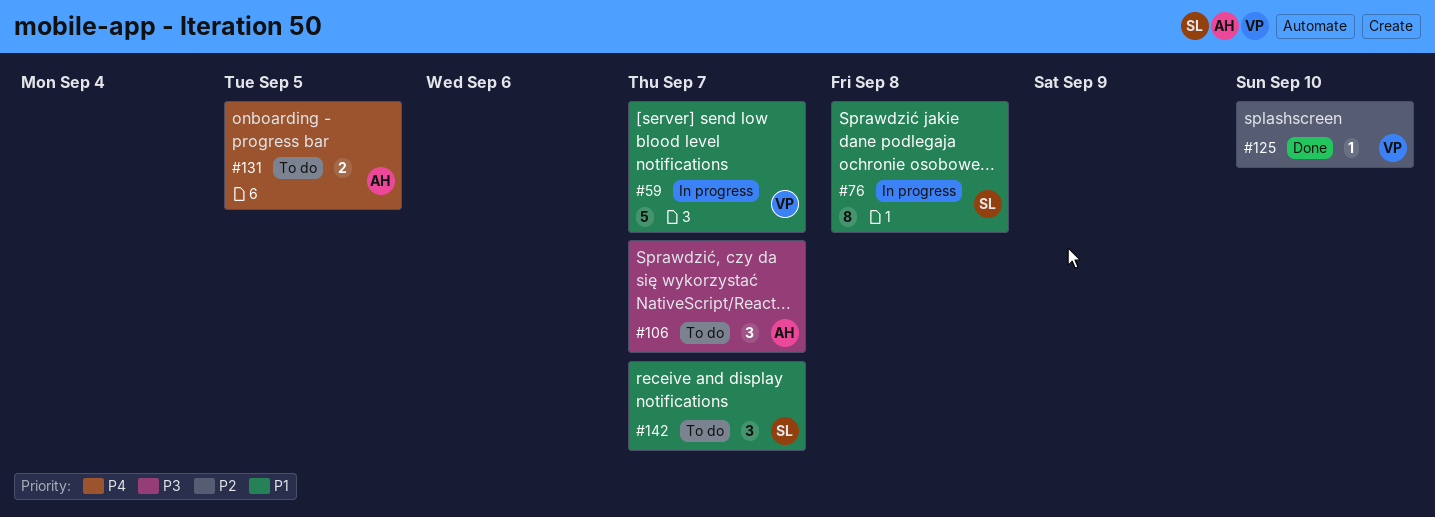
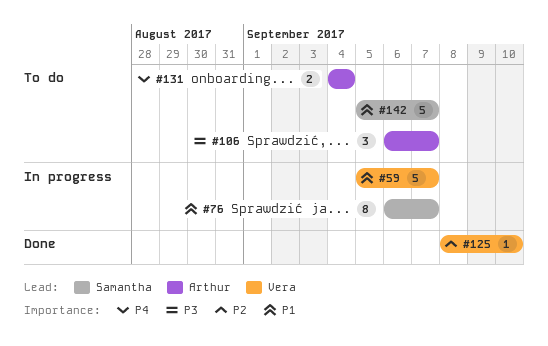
#76, due: Sep 8 -> Sep 7
#131, due: Sep 5 -> Sep 4
#142, estimate: 3 -> 5

